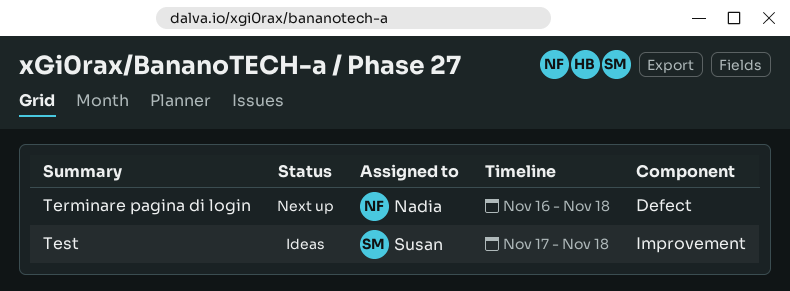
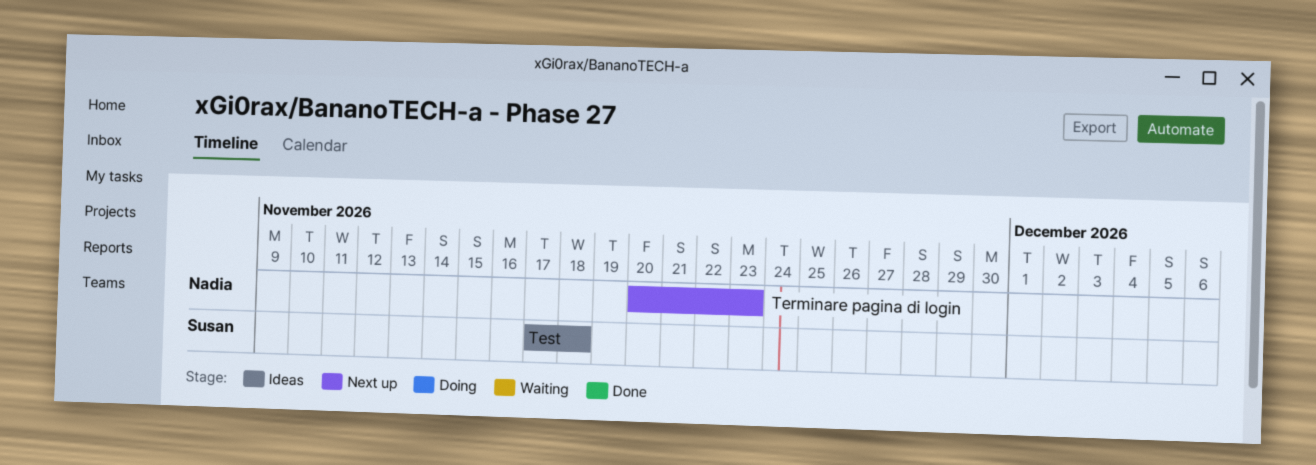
Terminare pagina di login, start: Nov 16 -> Nov 20
Terminare pagina di login, due: Nov 18 -> Nov 23

